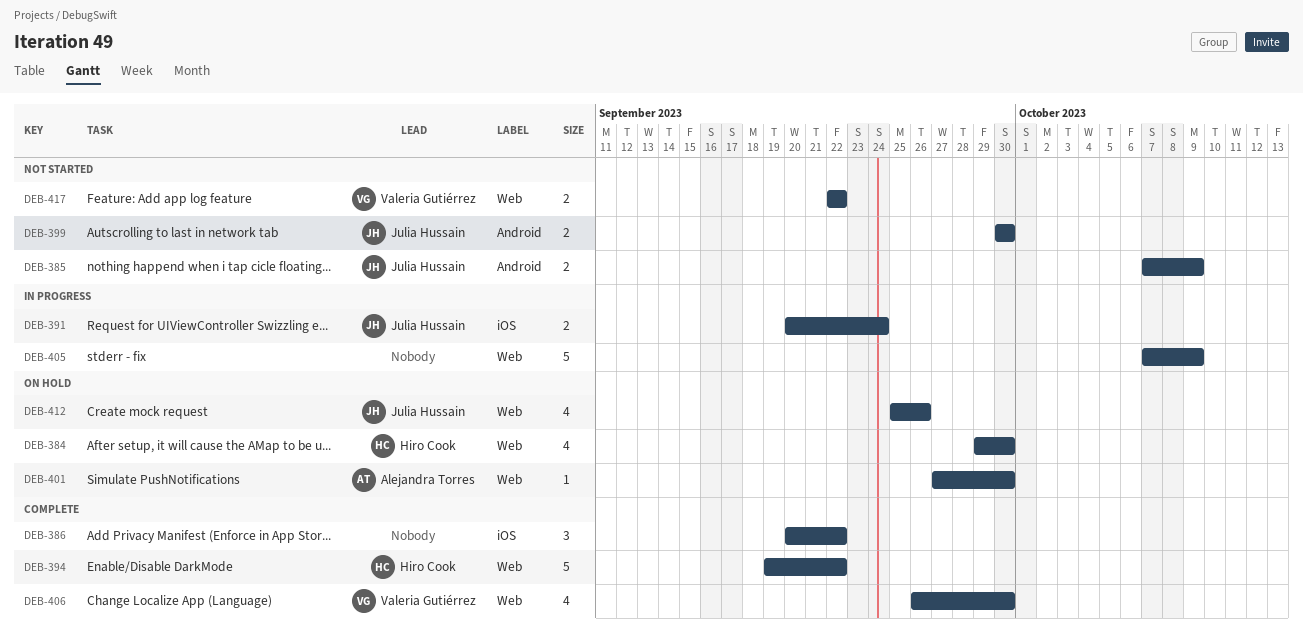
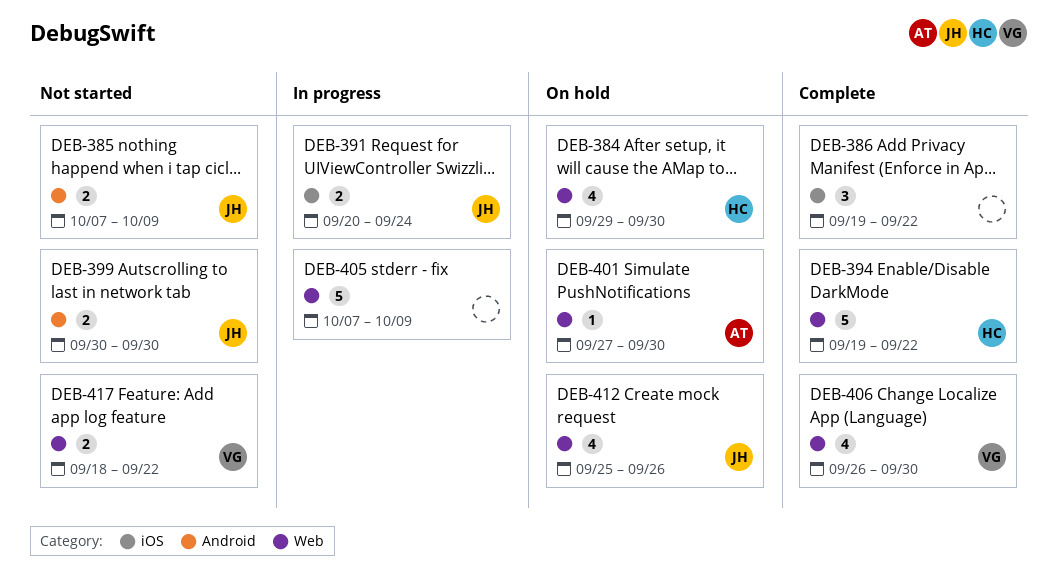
DEB-386, start: Sep 20 -> Sep 19
DEB-417, start: Sep 22 -> Sep 18

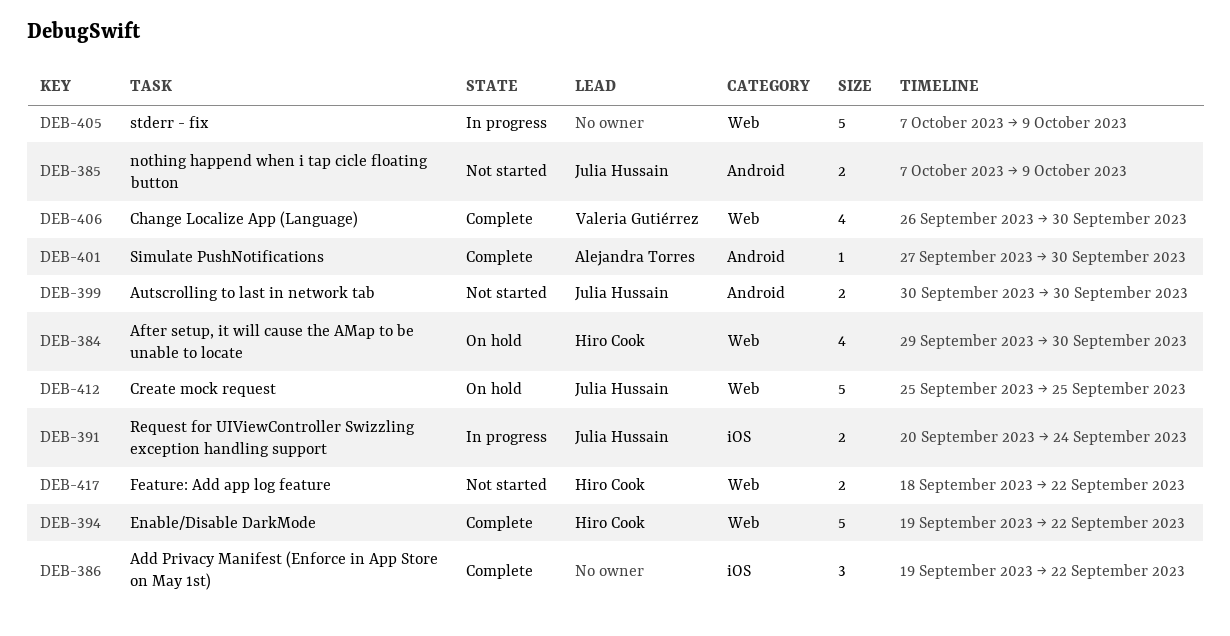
DEB-401, status: On hold -> Complete
DEB-401, label: Web -> Android
DEB-412, estimate: 4 -> 5
DEB-412, due: Sep 26 -> Sep 25
DEB-417, owner: Valeria Gutiérrez -> Hiro Cook

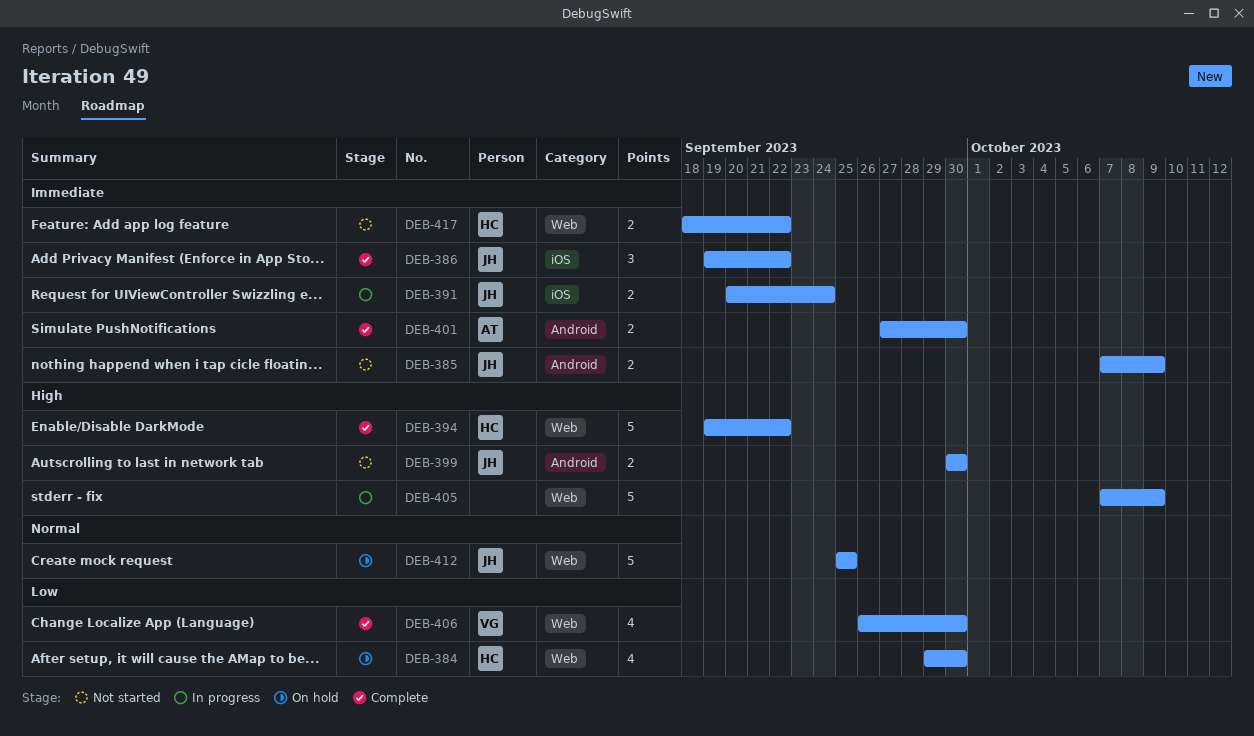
DEB-386, owner: none -> Julia Hussain
DEB-401, estimate: 1 -> 2

